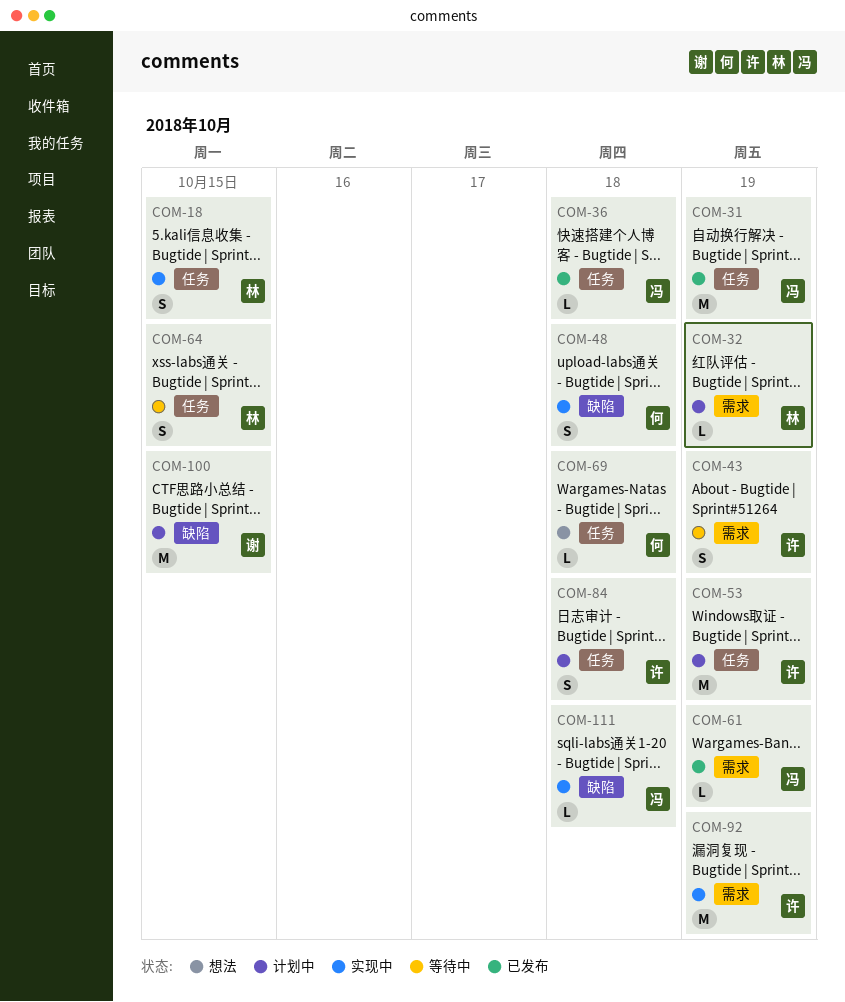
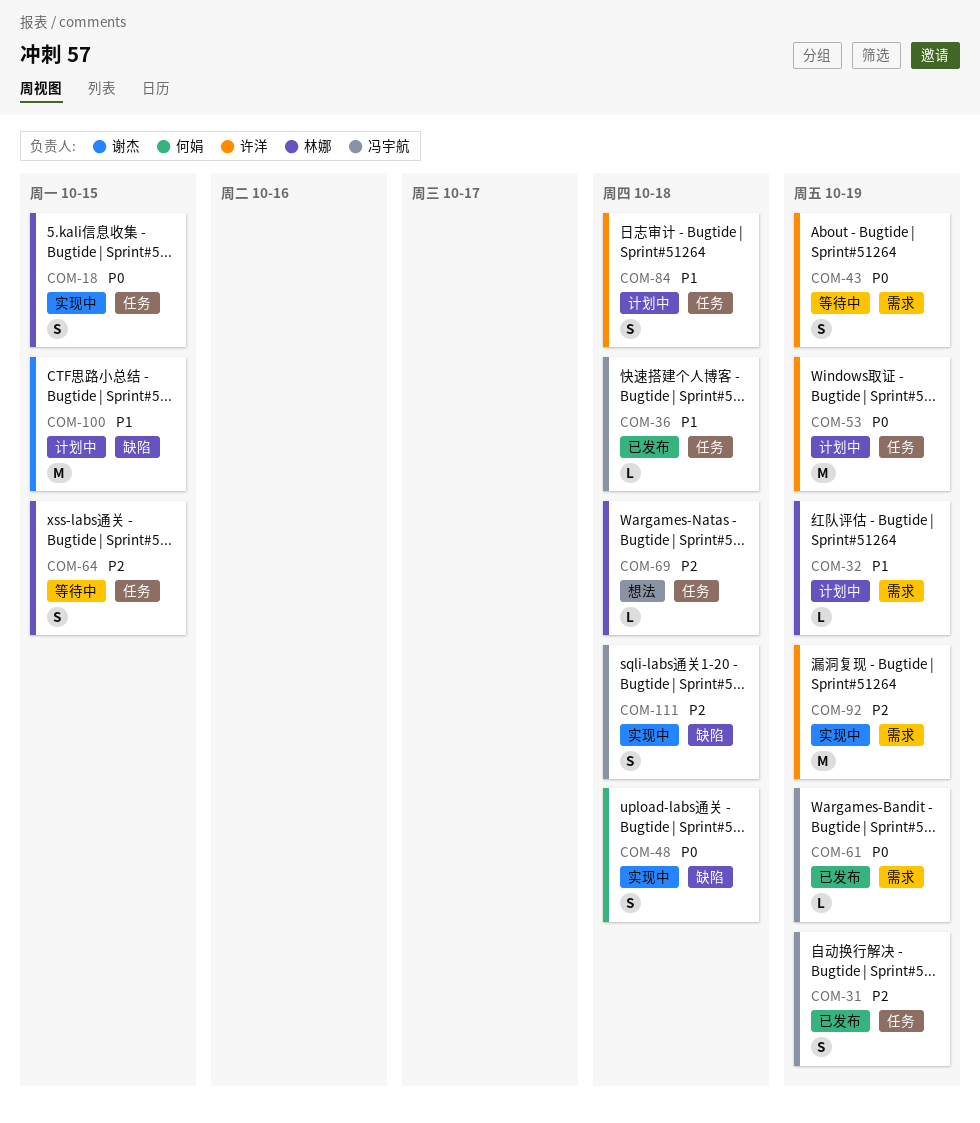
COM-31, estimate: M -> S
COM-69, owner: 何娟 -> 林娜
COM-111, estimate: L -> S

